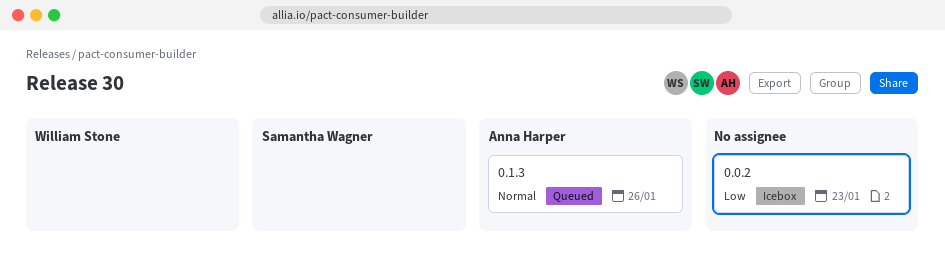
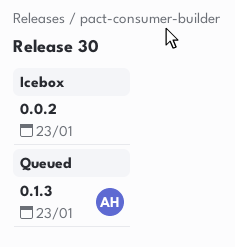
0.1.3, due: Jan 26 -> Jan 23

